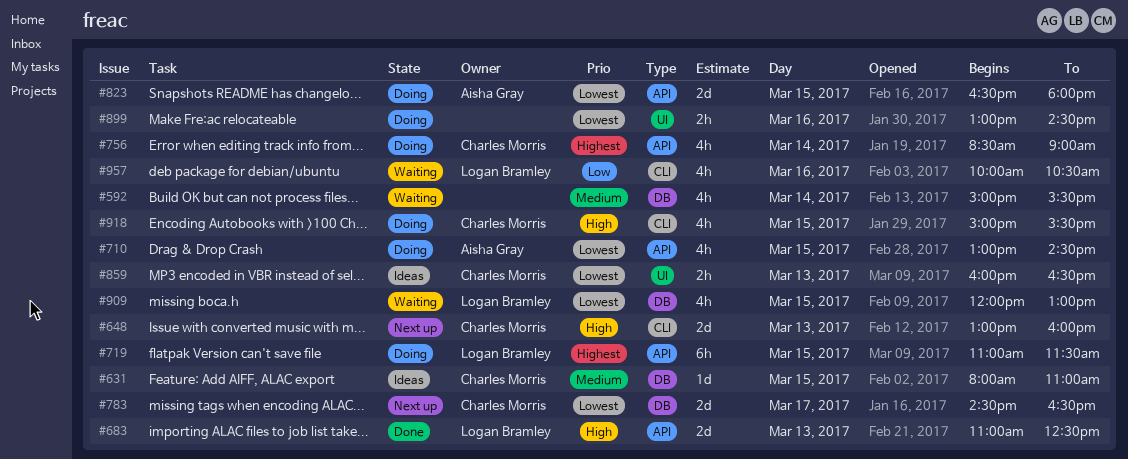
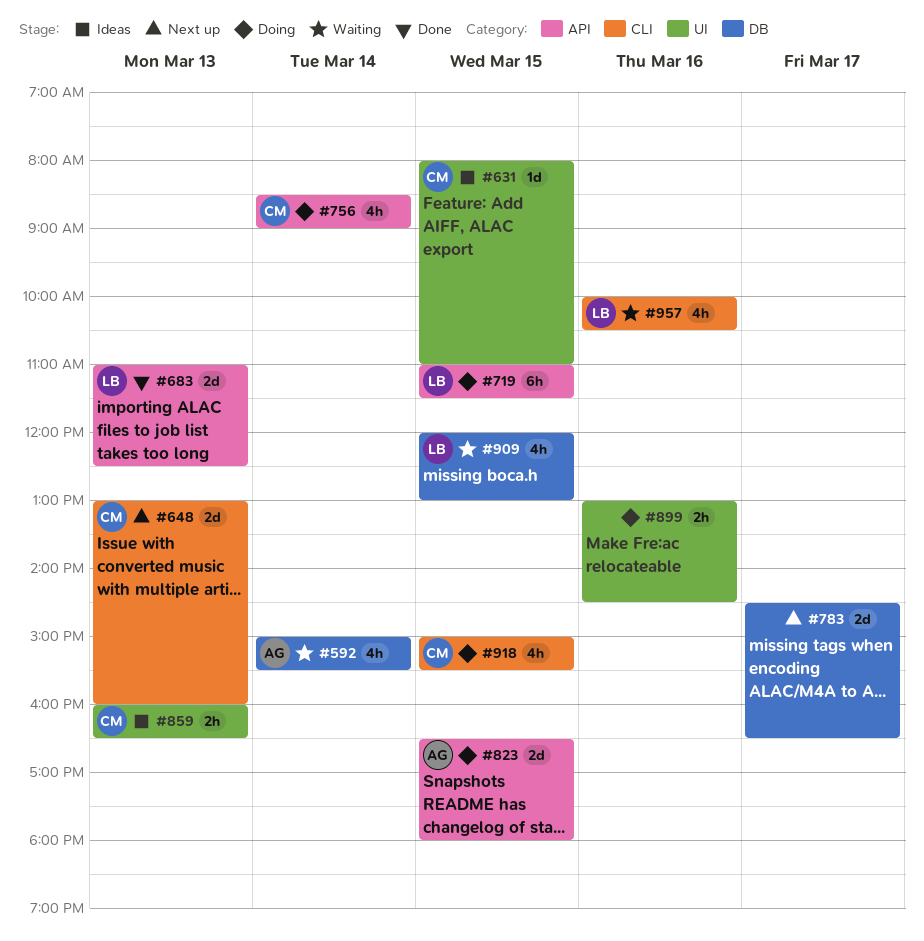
#592, owner: none -> Aisha Gray
#631, label: DB -> UI
#710: present -> none
#783, owner: Charles Morris -> none

